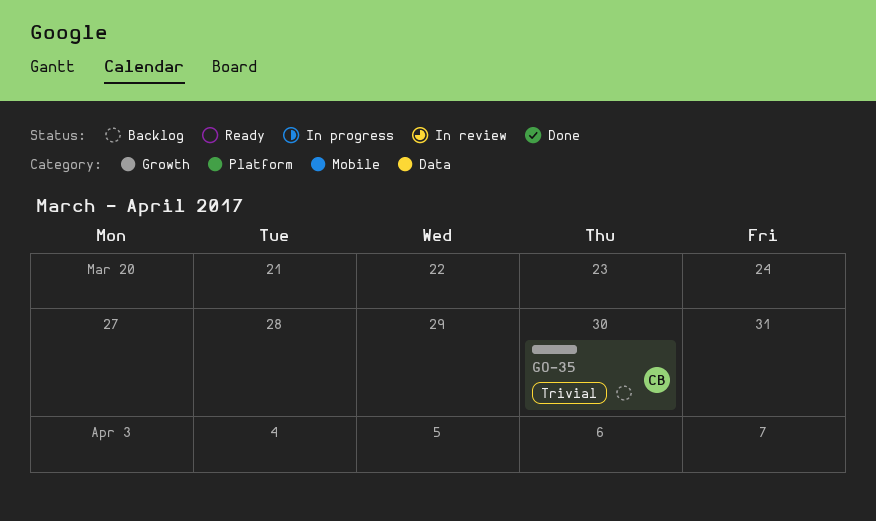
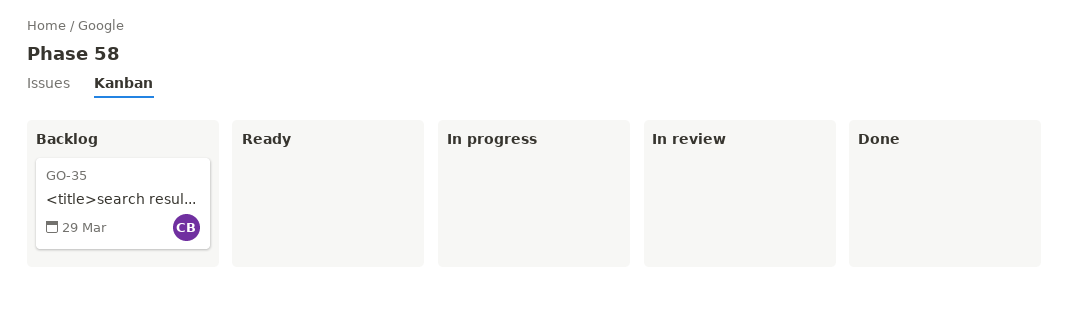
GO-35, due: Mar 30 -> Mar 29

